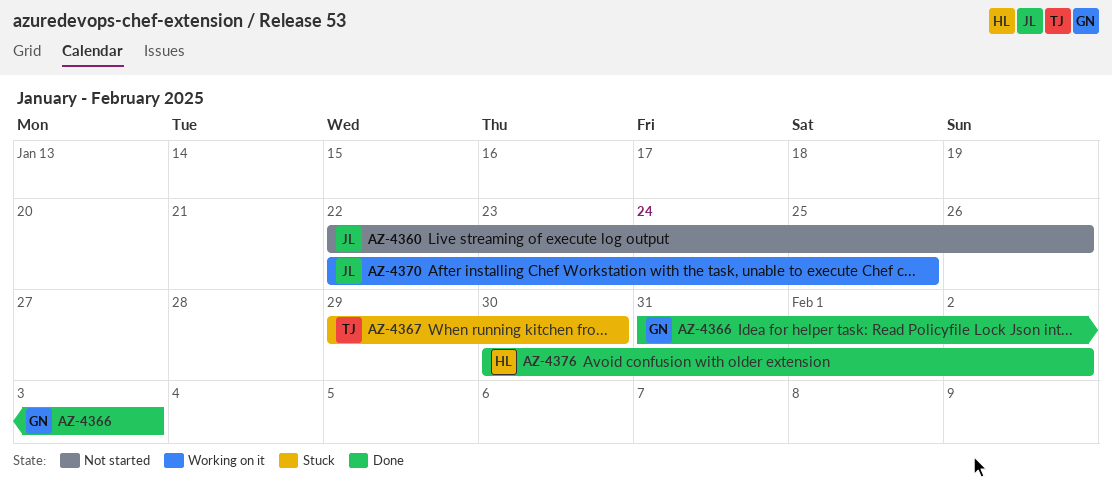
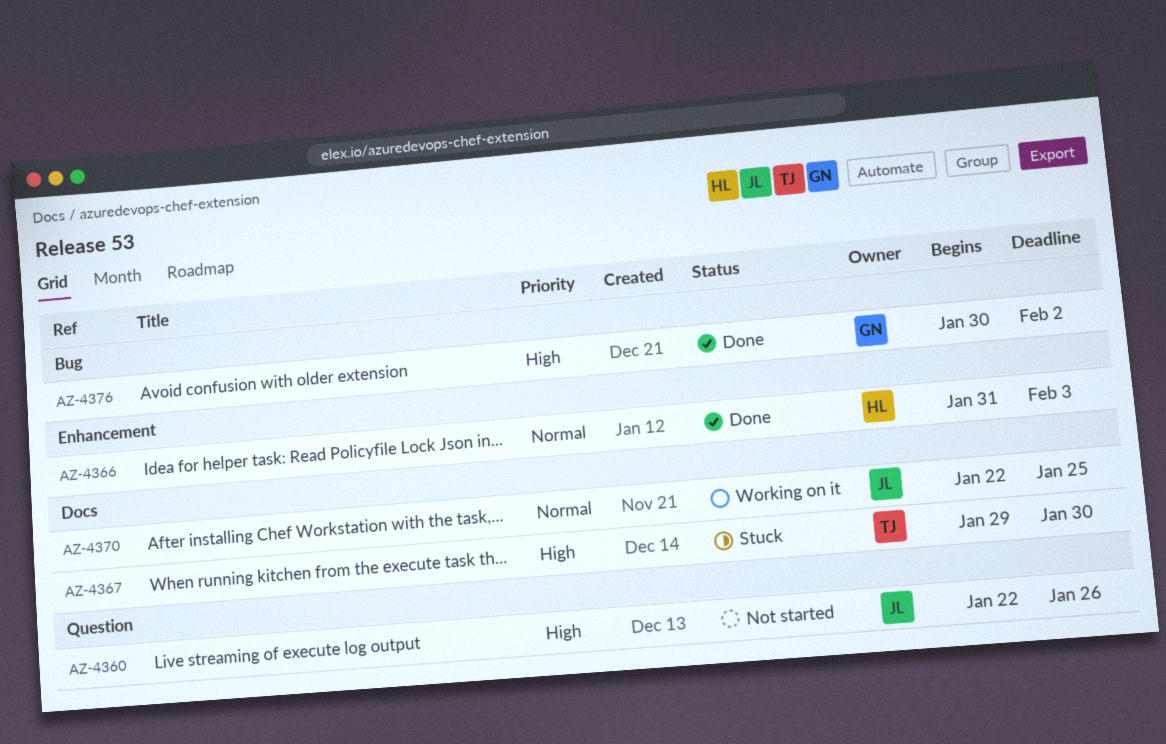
AZ-4366, owner: GN -> HL
AZ-4376, owner: HL -> GN

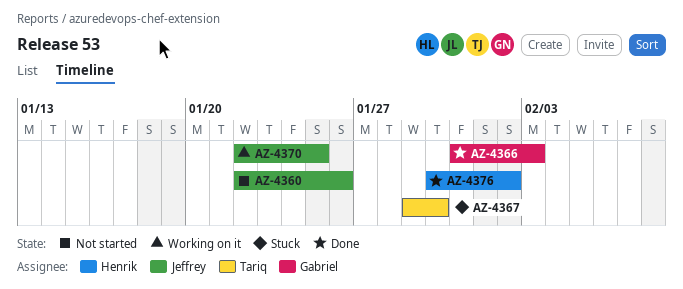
AZ-4366, owner: Henrik -> Gabriel
AZ-4376, owner: Gabriel -> Henrik

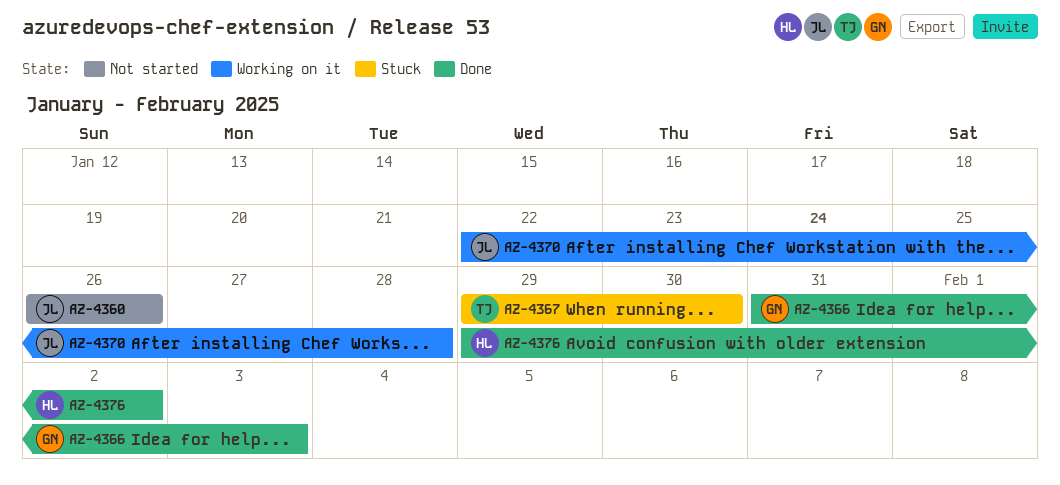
AZ-4360, start: Jan 22 -> Jan 26
AZ-4370, due: Jan 25 -> Jan 28
AZ-4376, start: Jan 30 -> Jan 29

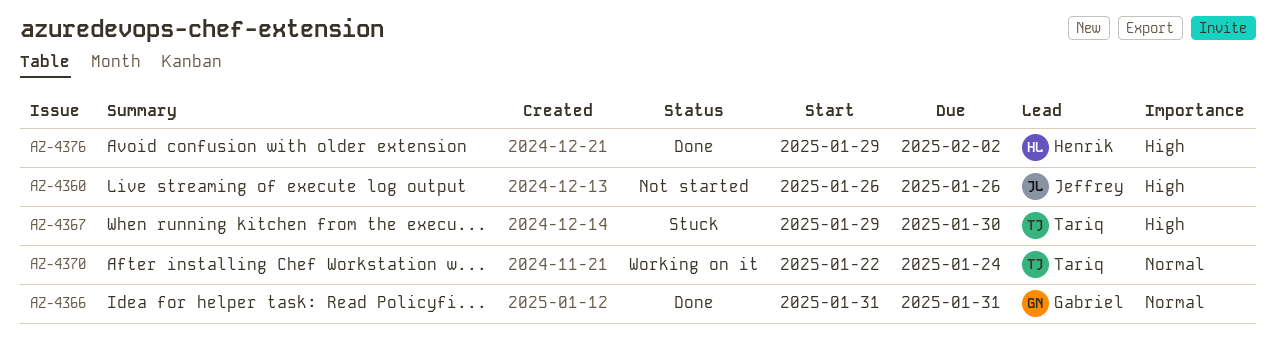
AZ-4366, due: Feb 3 -> Jan 31
AZ-4370, owner: Jeffrey -> Tariq
AZ-4370, due: Jan 28 -> Jan 24

